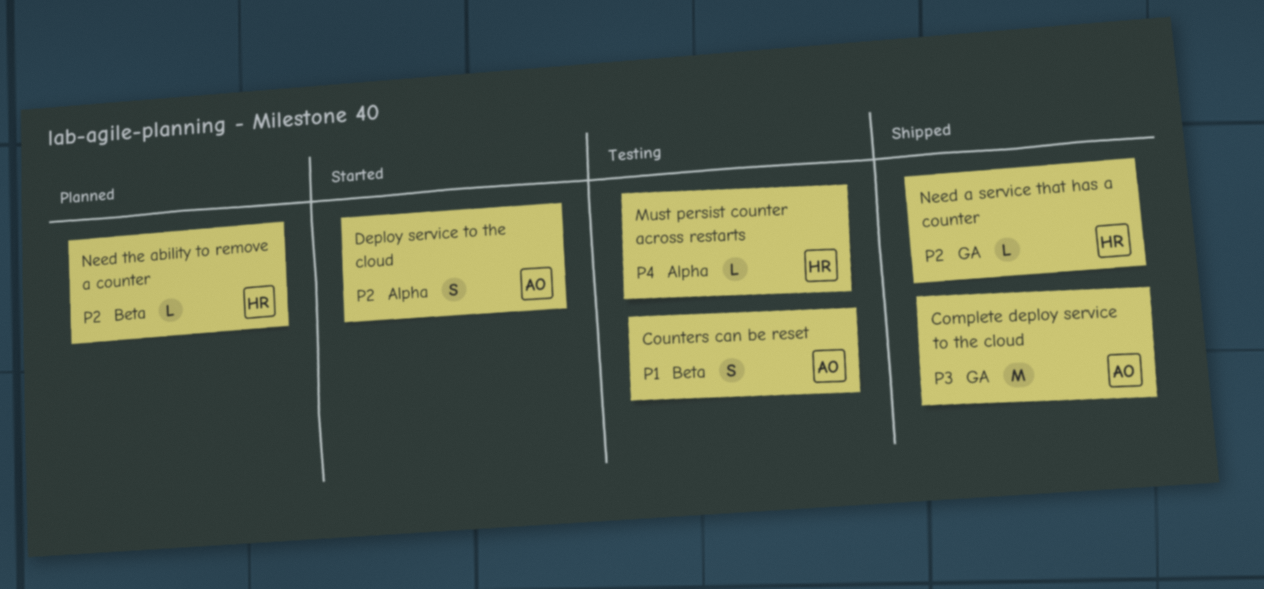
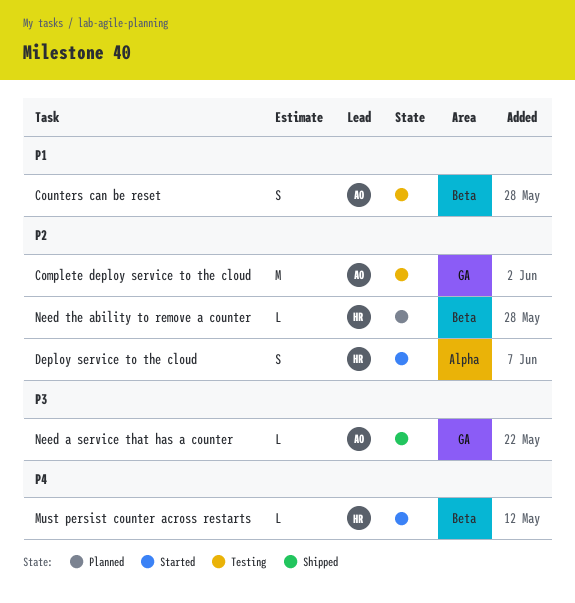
Complete deploy service to the cloud, status: Shipped -> Testing
Complete deploy service to the cloud, priority: P3 -> P2
Deploy service to the cloud, owner: AO -> HR
Must persist counter across restarts, status: Testing -> Started
Must persist counter across restarts, label: Alpha -> Beta
Need a service that has a counter, owner: HR -> AO
Need a service that has a counter, priority: P2 -> P3

